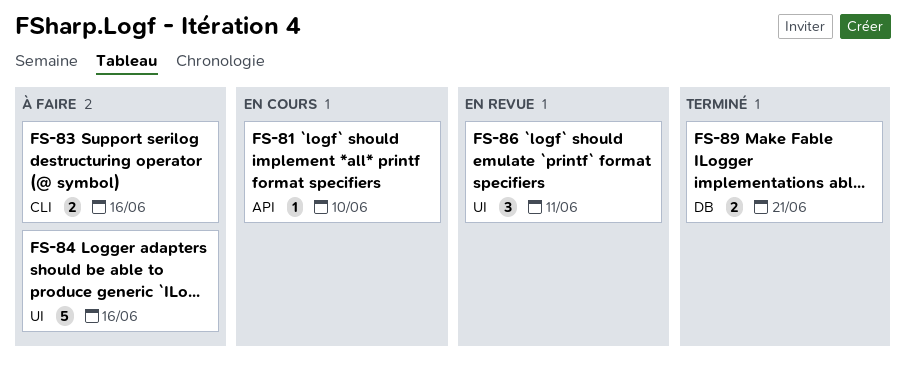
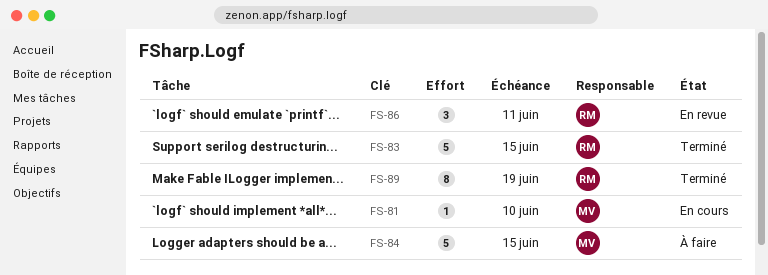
FS-83, status: À faire -> Terminé
FS-83, estimate: 2 -> 5
FS-83, due: Jun 16 -> Jun 15
FS-84, due: Jun 16 -> Jun 15
FS-89, estimate: 2 -> 8
FS-89, due: Jun 21 -> Jun 19

